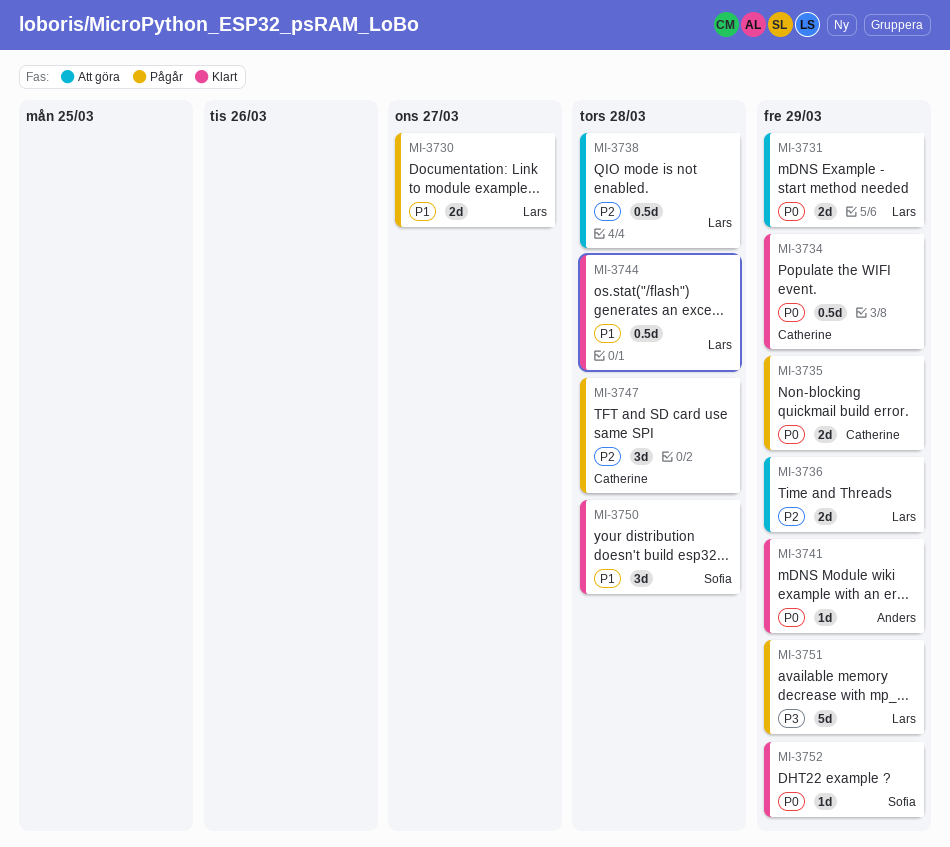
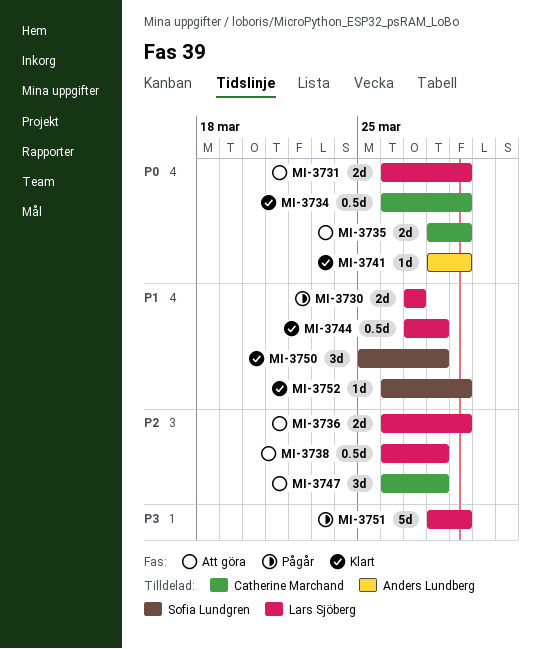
MI-3735, status: Pågår -> Att göra
MI-3747, status: Pågår -> Att göra
MI-3752, priority: P0 -> P1

